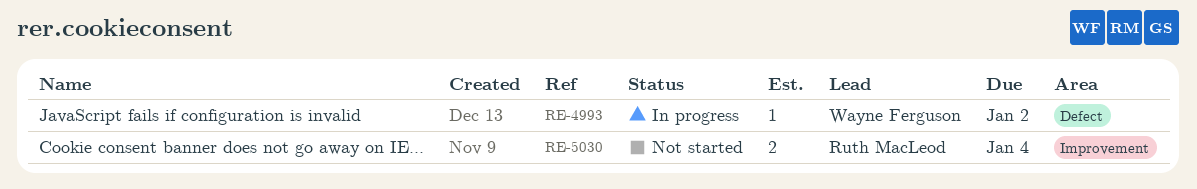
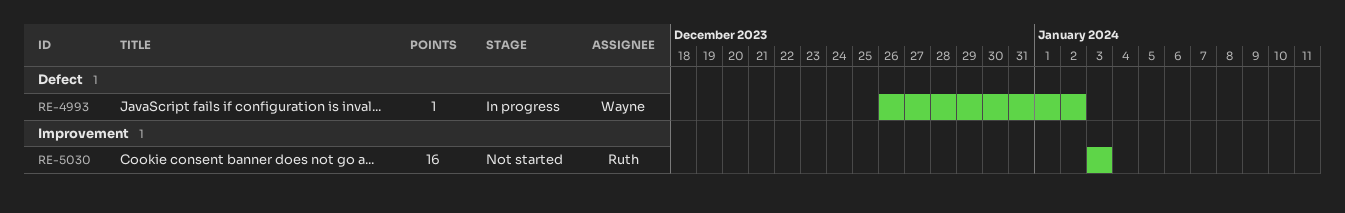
RE-5030, estimate: 2 -> 16
RE-5030, due: Jan 4 -> Jan 3

